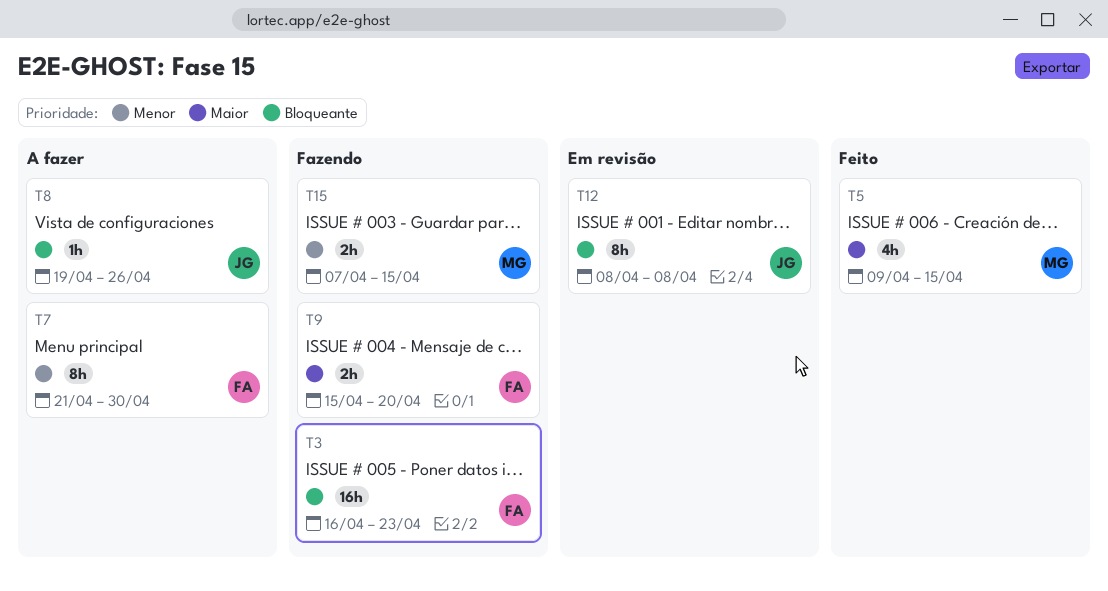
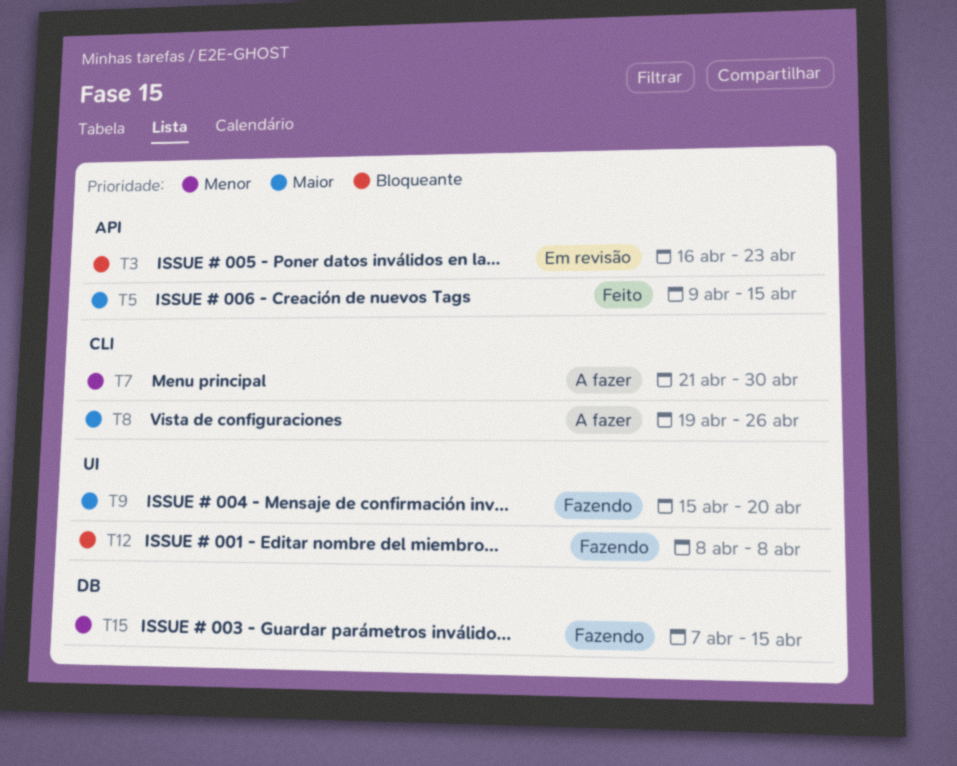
T3, status: Fazendo -> Em revisão
T8, priority: Bloqueante -> Maior
T12, status: Em revisão -> Fazendo

